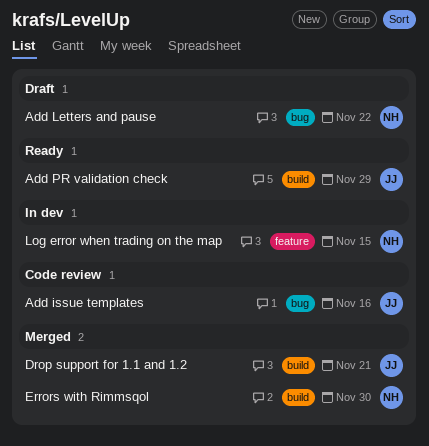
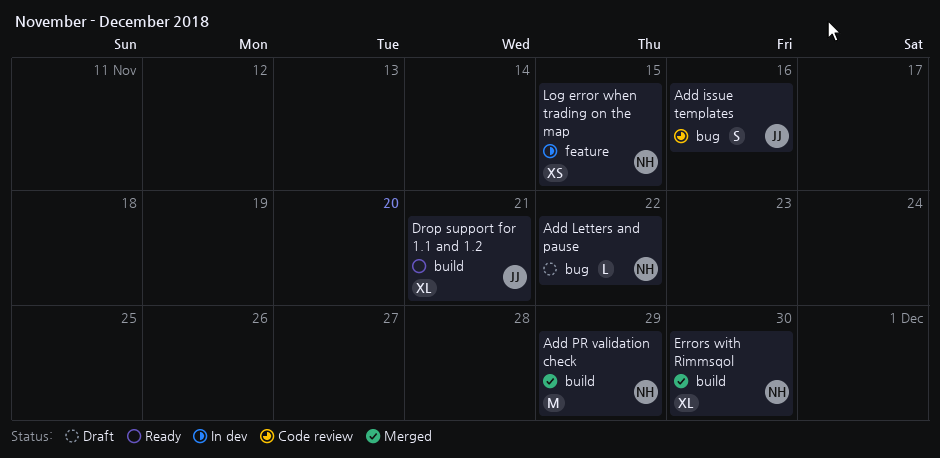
Add PR validation check, status: Ready -> Merged
Add PR validation check, owner: JJ -> NH
Drop support for 1.1 and 1.2, status: Merged -> Ready

